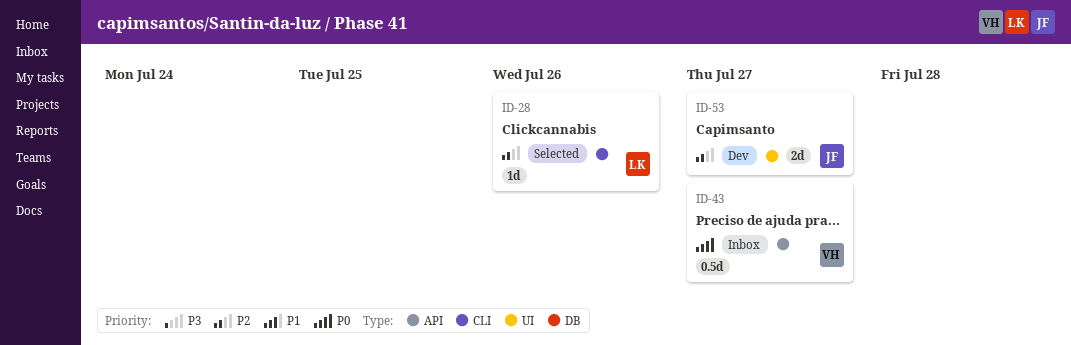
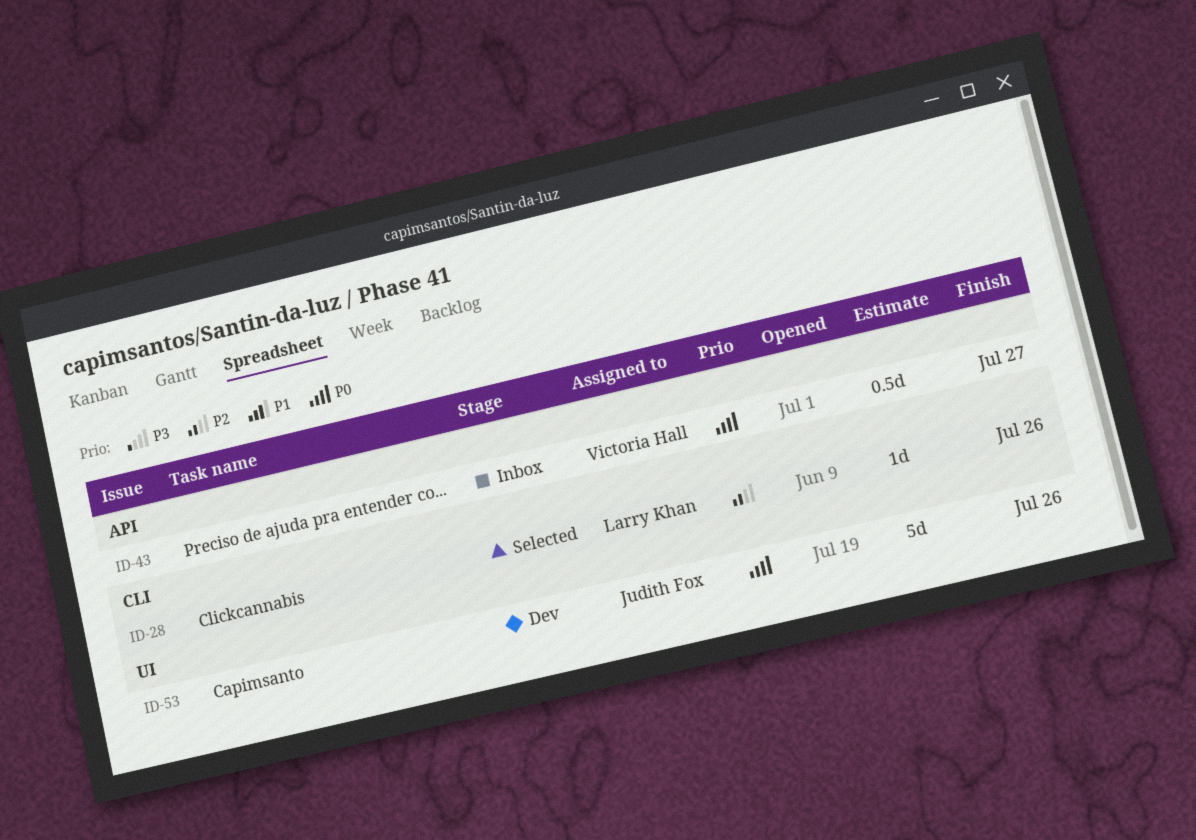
ID-53, priority: P2 -> P0
ID-53, estimate: 2d -> 5d
ID-53, due: Jul 27 -> Jul 26

